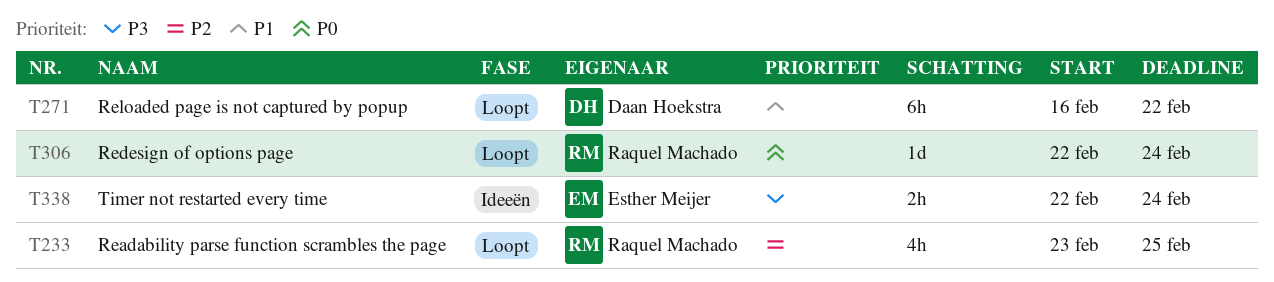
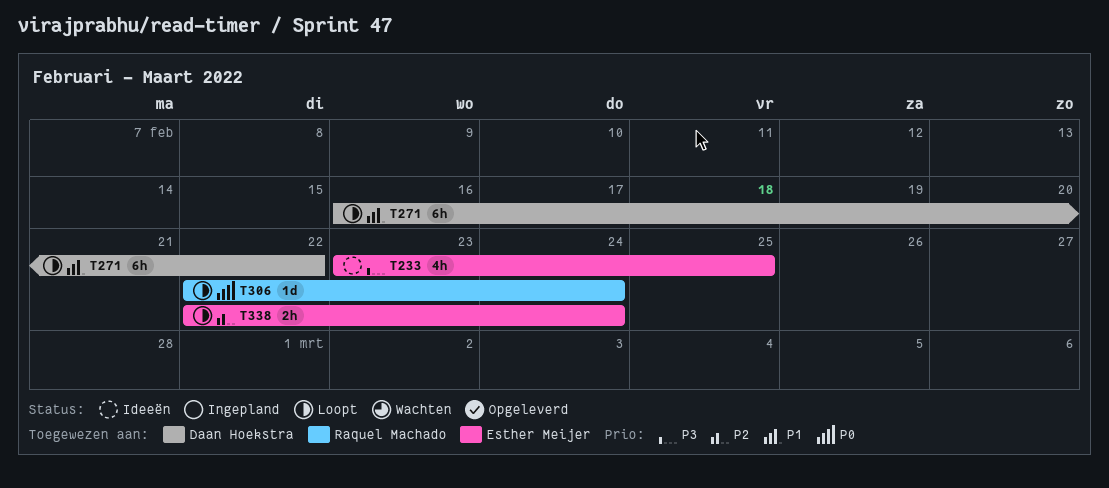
T233, status: Loopt -> Ideeën
T233, owner: Raquel Machado -> Esther Meijer
T233, priority: P2 -> P3
T338, status: Ideeën -> Loopt
T338, priority: P3 -> P2

